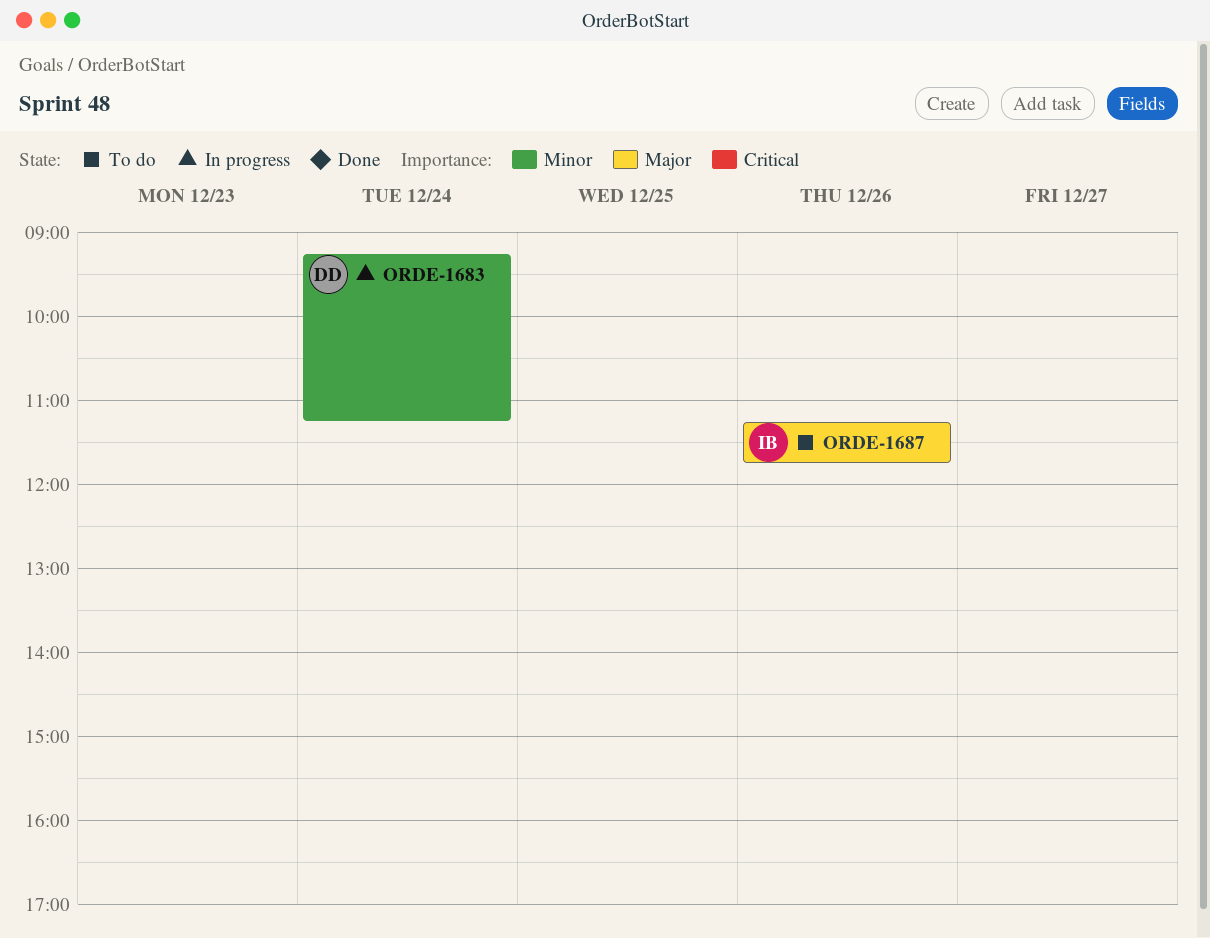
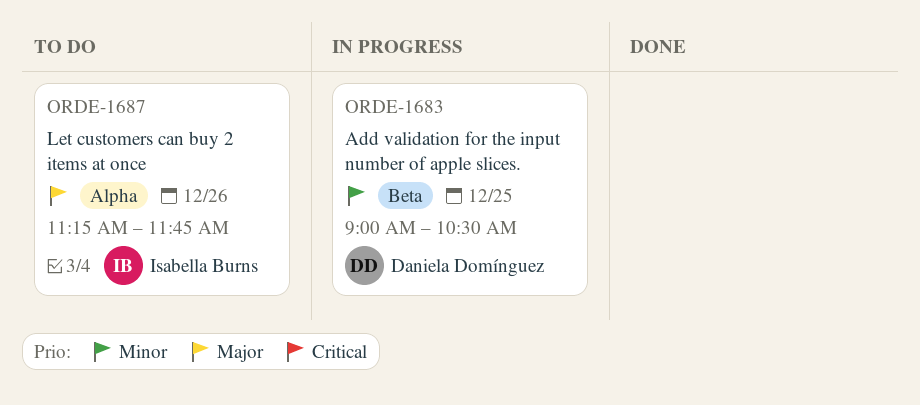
ORDE-1683, day: Dec 24 -> Dec 25
ORDE-1683, begins: 09:15 -> 09:00
ORDE-1683, ends: 11:15 -> 10:30

